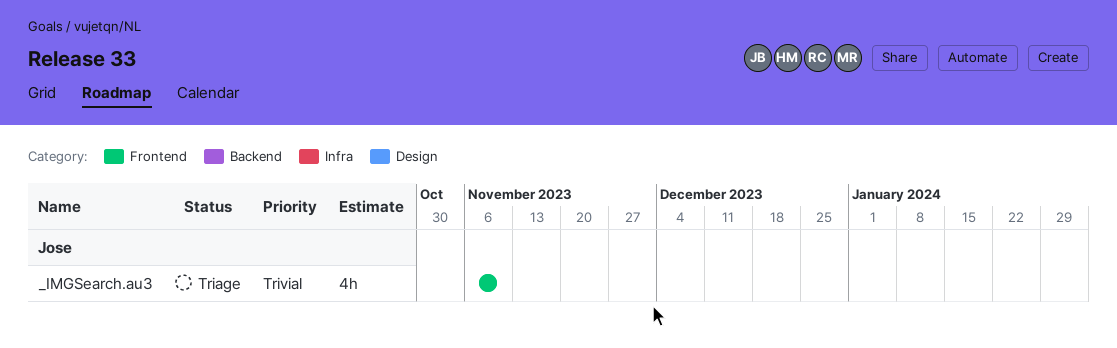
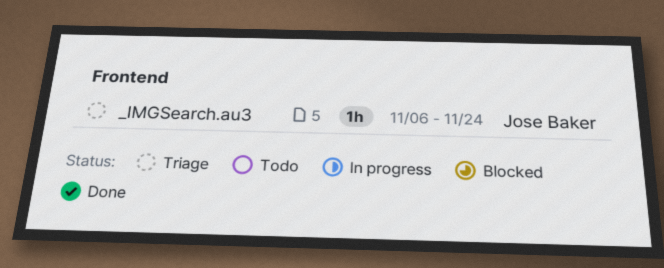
_IMGSearch.au3, estimate: 4h -> 1h
_IMGSearch.au3, due: Nov 10 -> Nov 24

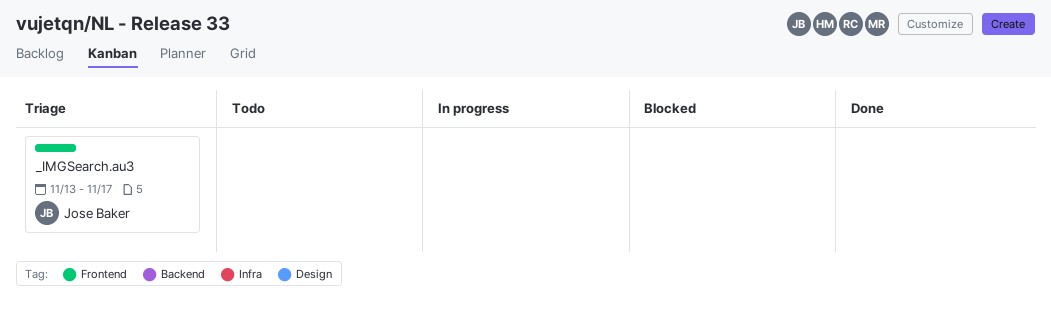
_IMGSearch.au3, start: Nov 6 -> Nov 13
_IMGSearch.au3, due: Nov 24 -> Nov 17

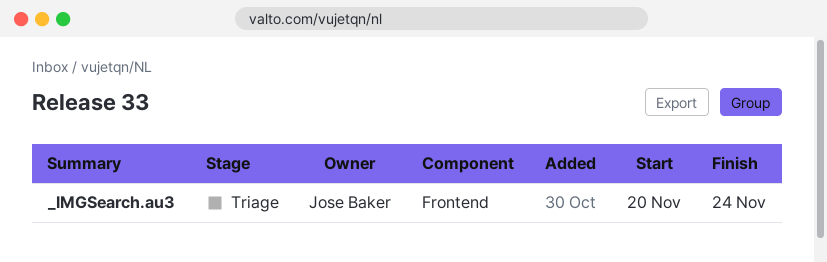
_IMGSearch.au3, start: Nov 13 -> Nov 20
_IMGSearch.au3, due: Nov 17 -> Nov 24

